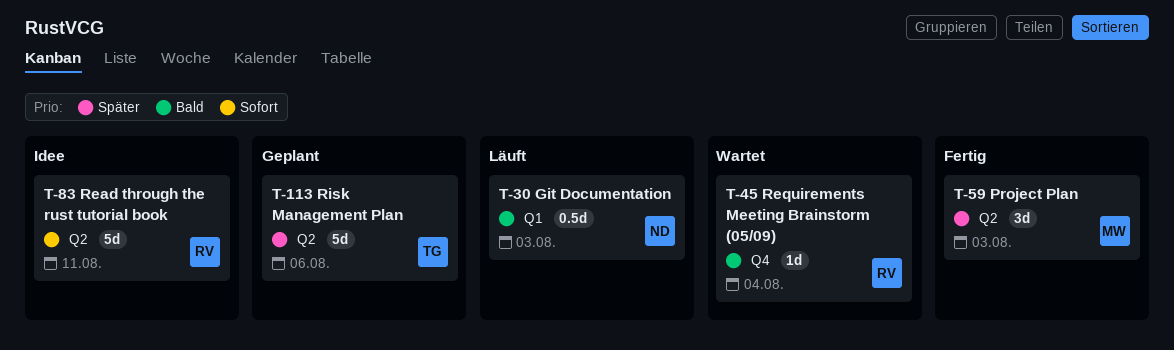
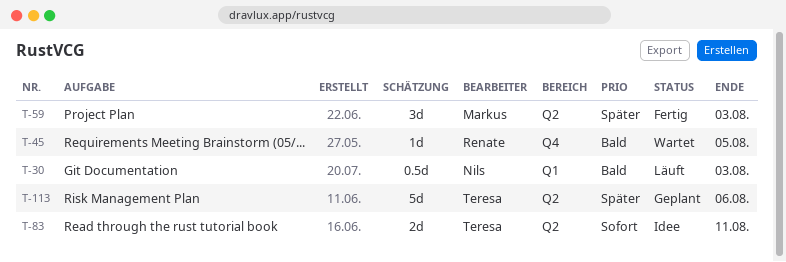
T-45, due: Aug 4 -> Aug 5
T-83, owner: Renate -> Teresa
T-83, estimate: 5d -> 2d

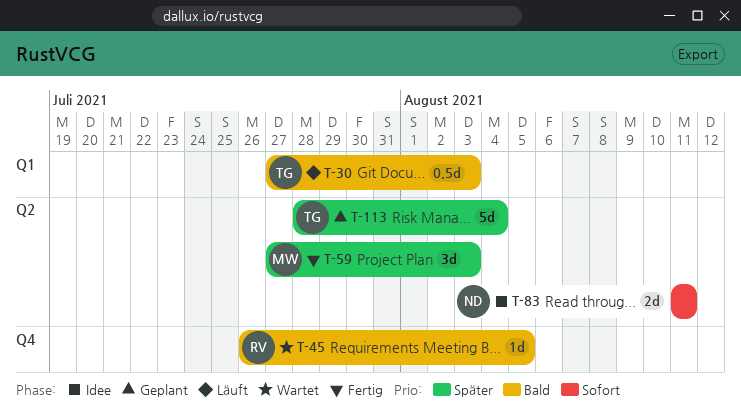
T-30, owner: Nils -> Teresa
T-83, owner: Teresa -> Nils
T-113, due: Aug 6 -> Aug 4

